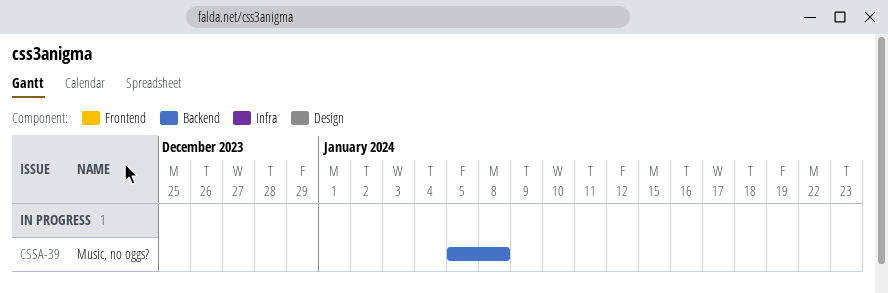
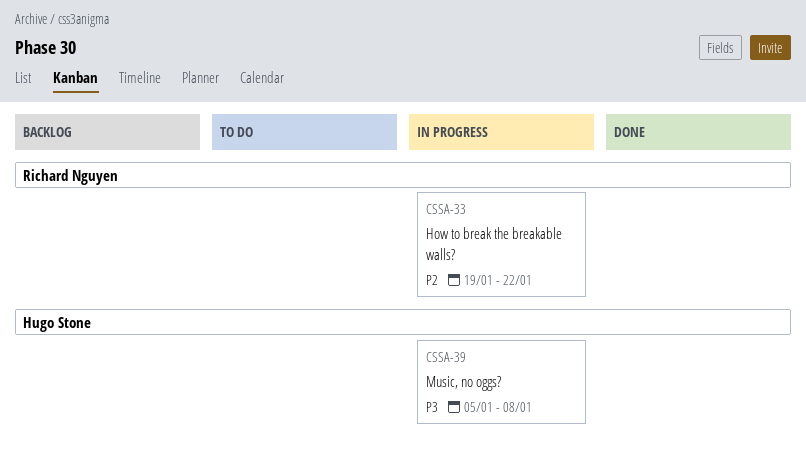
CSSA-33: none -> present

